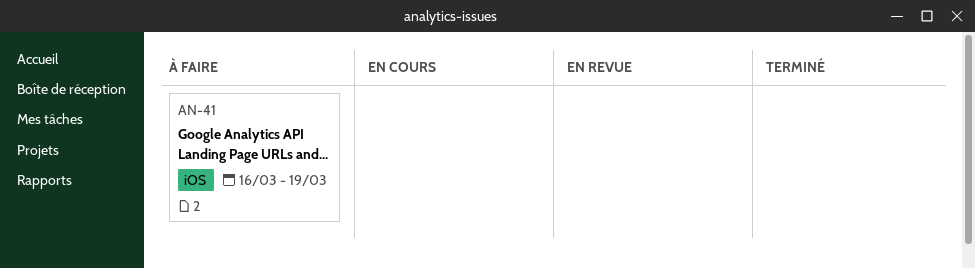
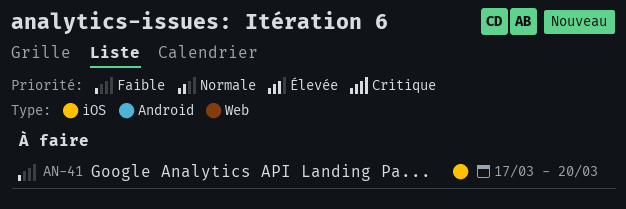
AN-41, start: Mar 16 -> Mar 17
AN-41, due: Mar 19 -> Mar 20

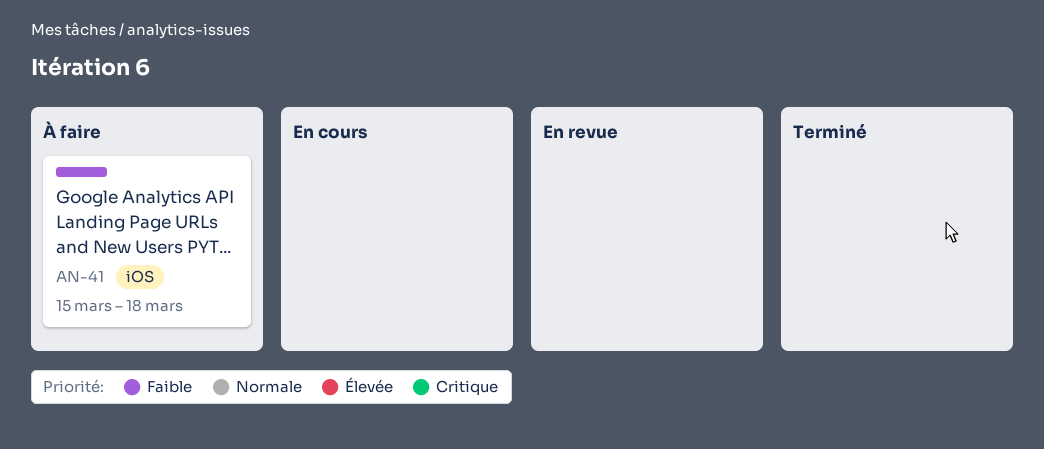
AN-41, start: Mar 17 -> Mar 15
AN-41, due: Mar 20 -> Mar 18

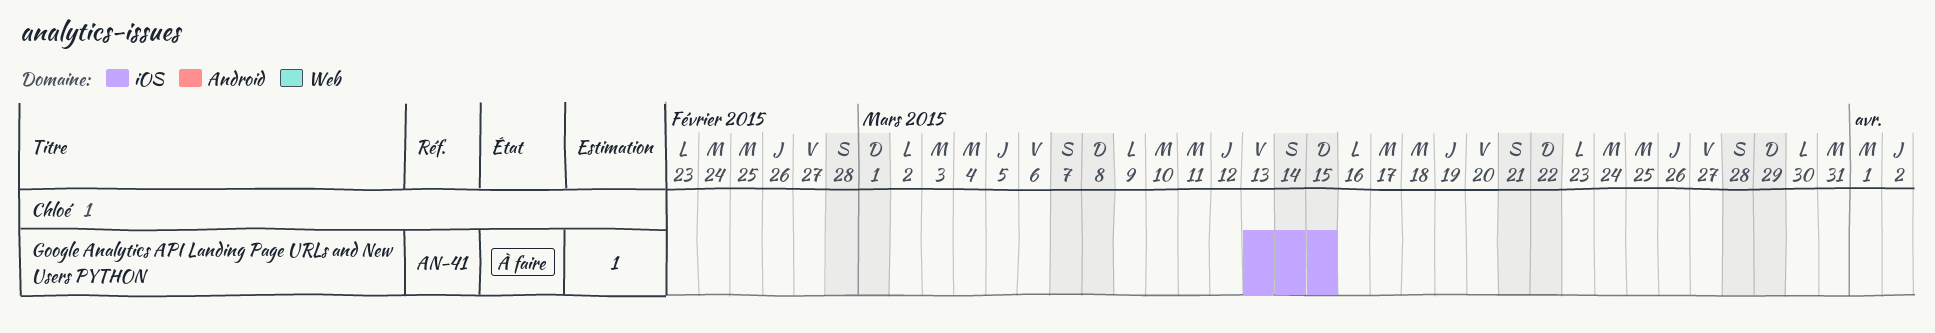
AN-41, start: Mar 15 -> Mar 13
AN-41, due: Mar 18 -> Mar 15

